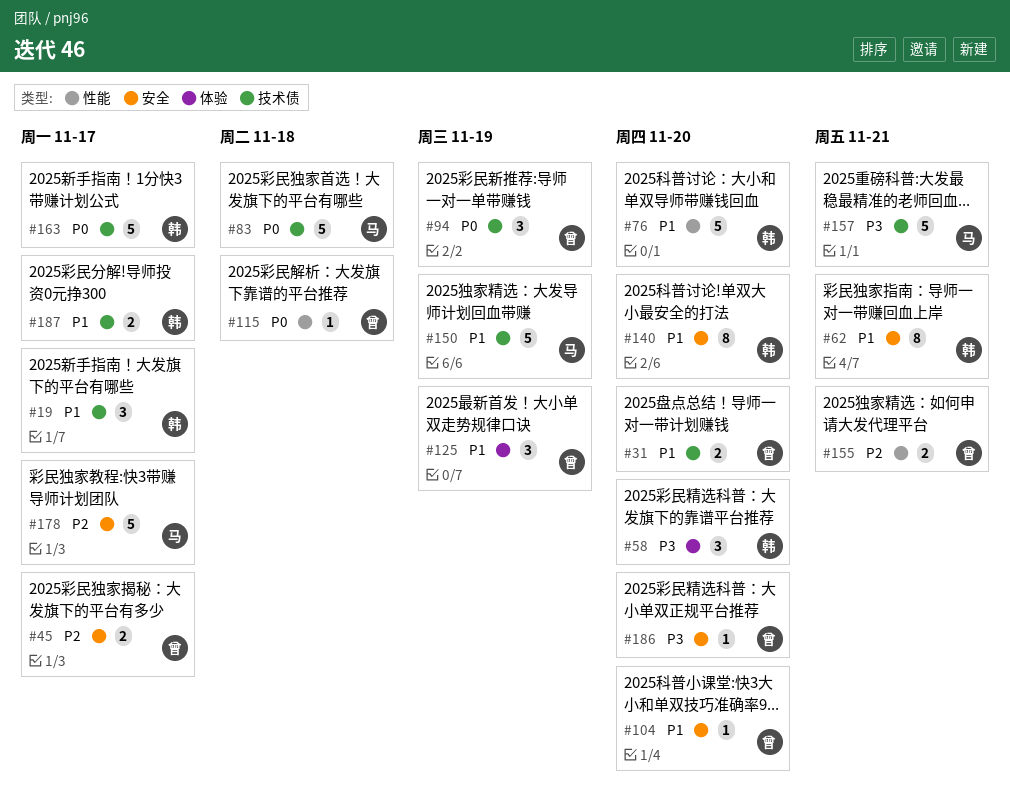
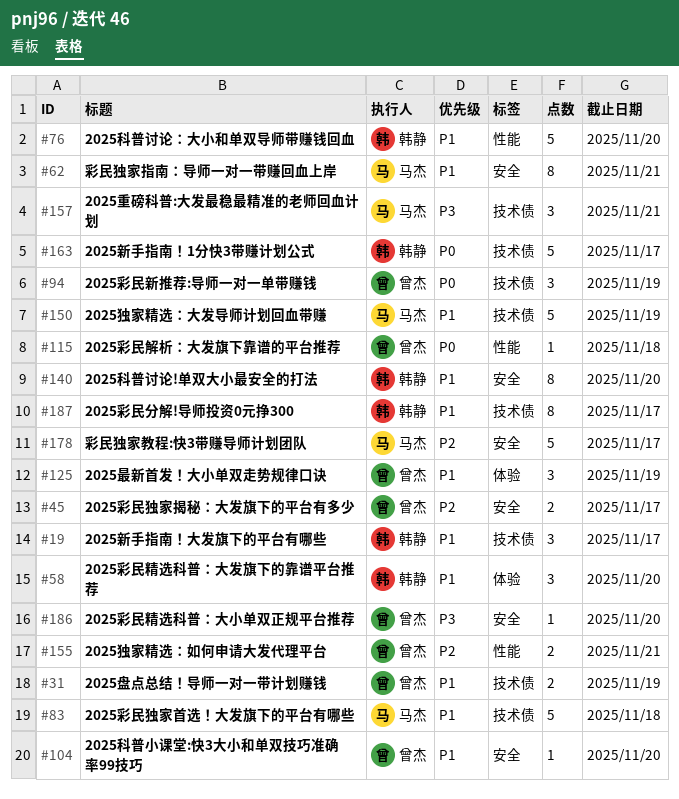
#31, due: Nov 20 -> Nov 19
#58, priority: P3 -> P1
#62, owner: 韩静 -> 马杰
#83, priority: P0 -> P1
#157, estimate: 5 -> 3
#187, estimate: 2 -> 8

